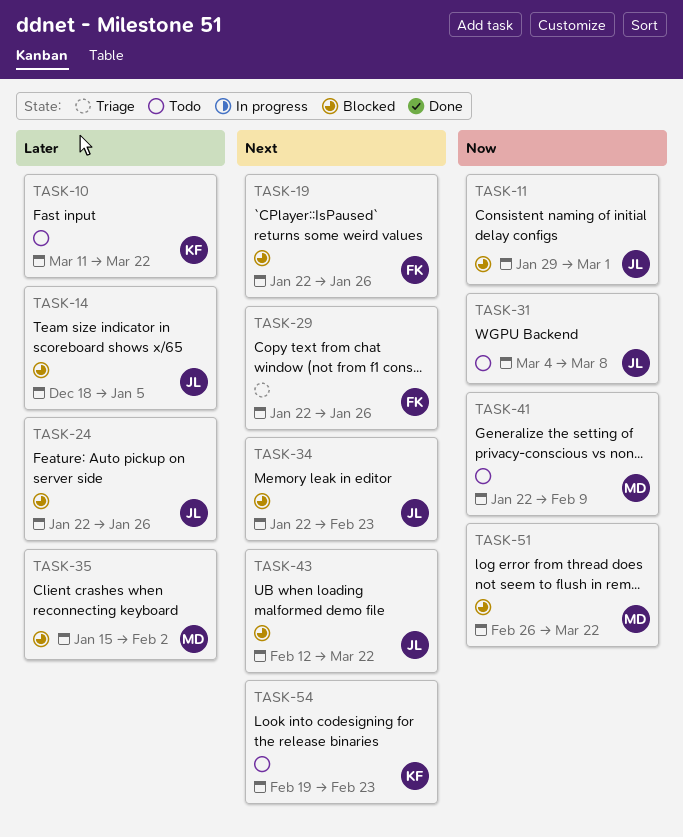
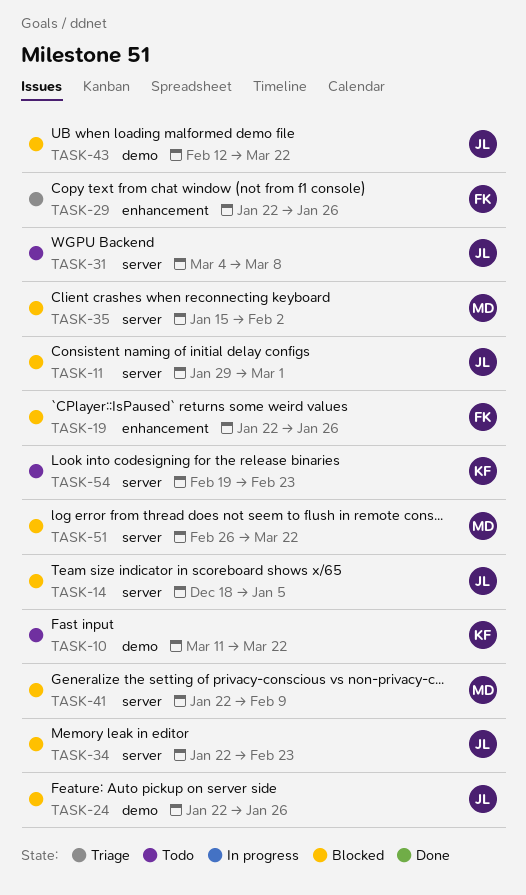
TASK-41, status: Todo -> Blocked

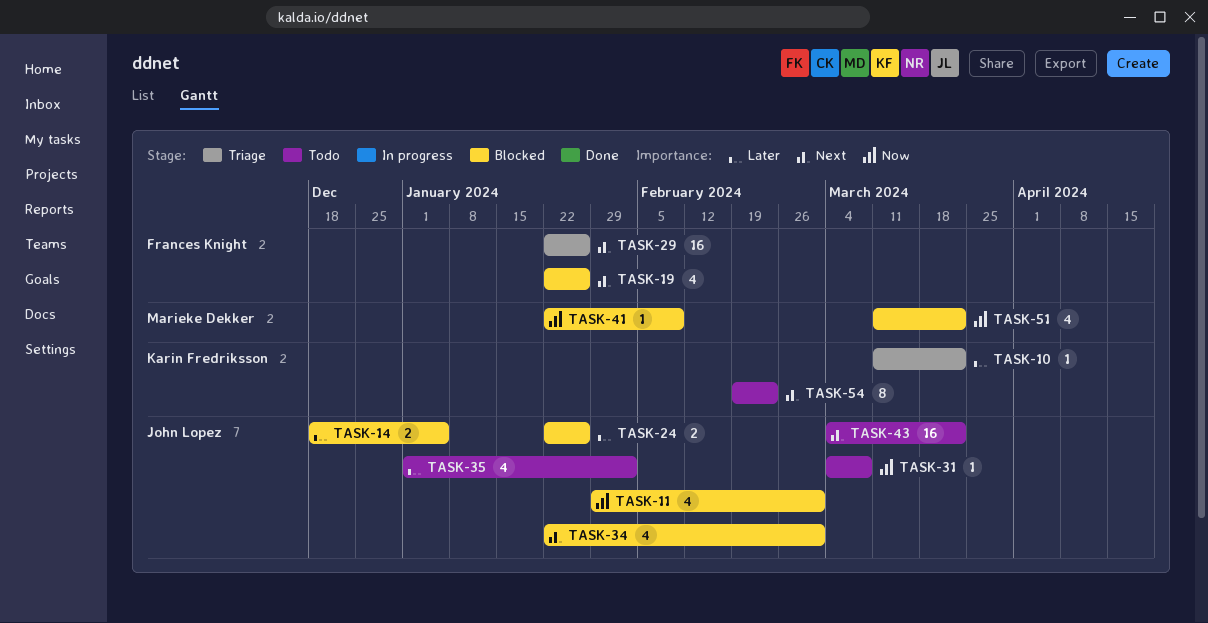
TASK-10, status: Todo -> Triage
TASK-34, due: Feb 23 -> Mar 1
TASK-35, status: Blocked -> Todo
TASK-35, owner: Marieke Dekker -> John Lopez
TASK-35, start: Jan 15 -> Jan 1
TASK-43, status: Blocked -> Todo
TASK-43, start: Feb 12 -> Mar 4
TASK-51, start: Feb 26 -> Mar 11

